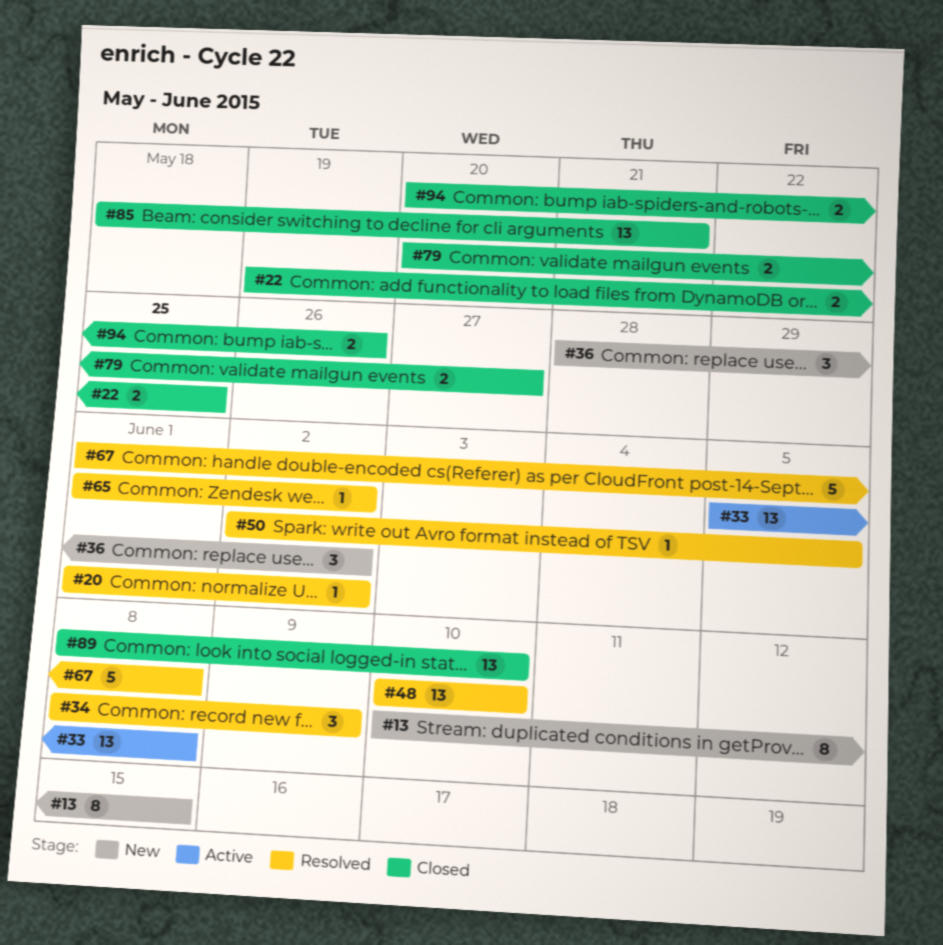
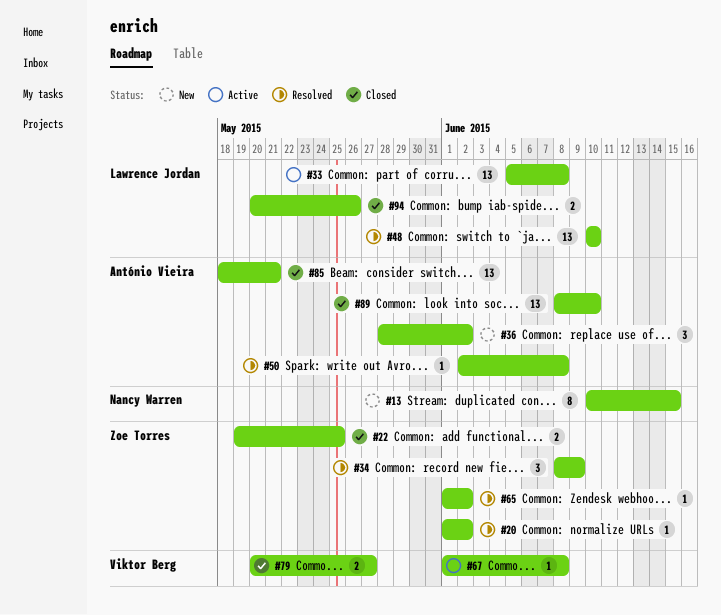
#50, due: Jun 5 -> Jun 8
#67, status: Resolved -> Active
#67, estimate: 5 -> 1

